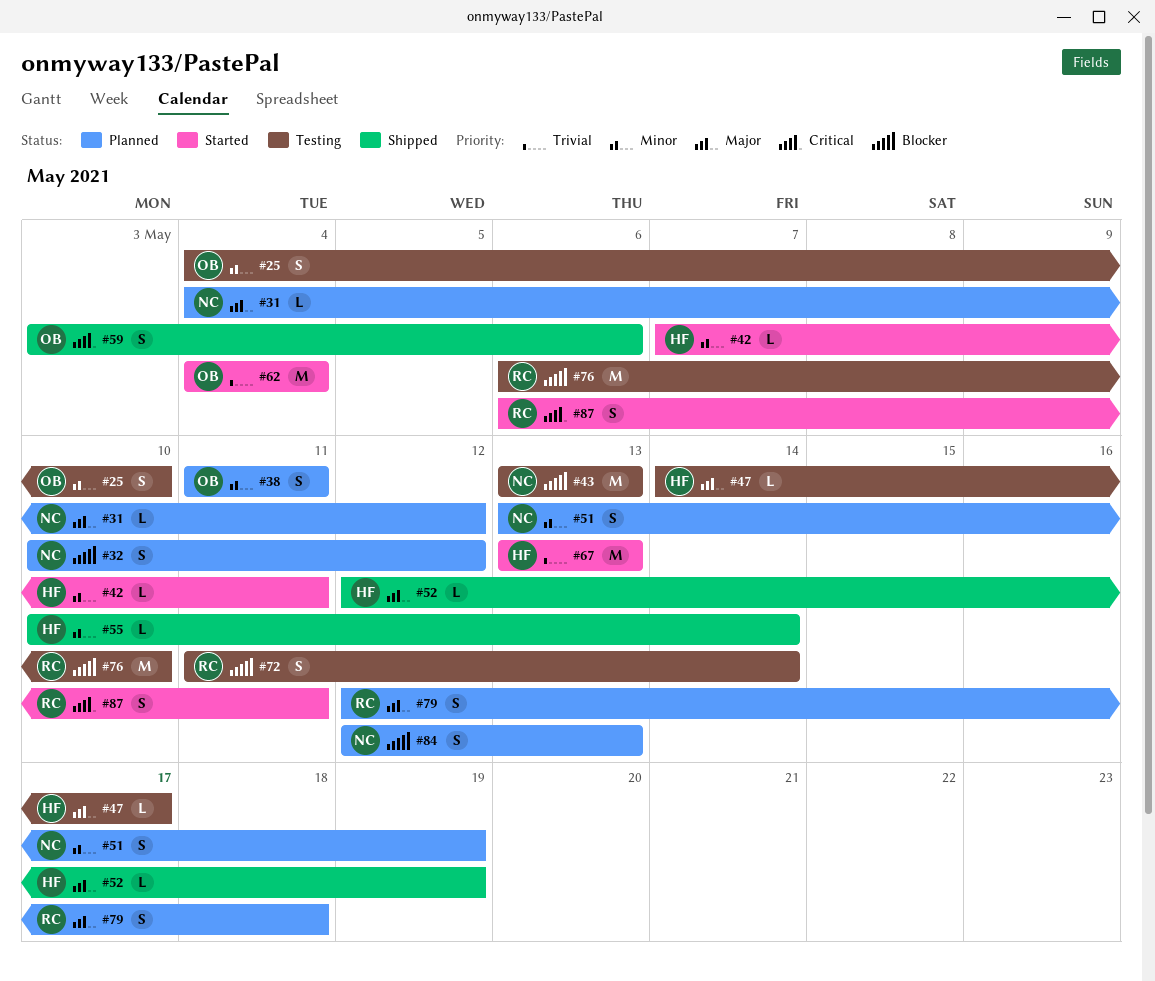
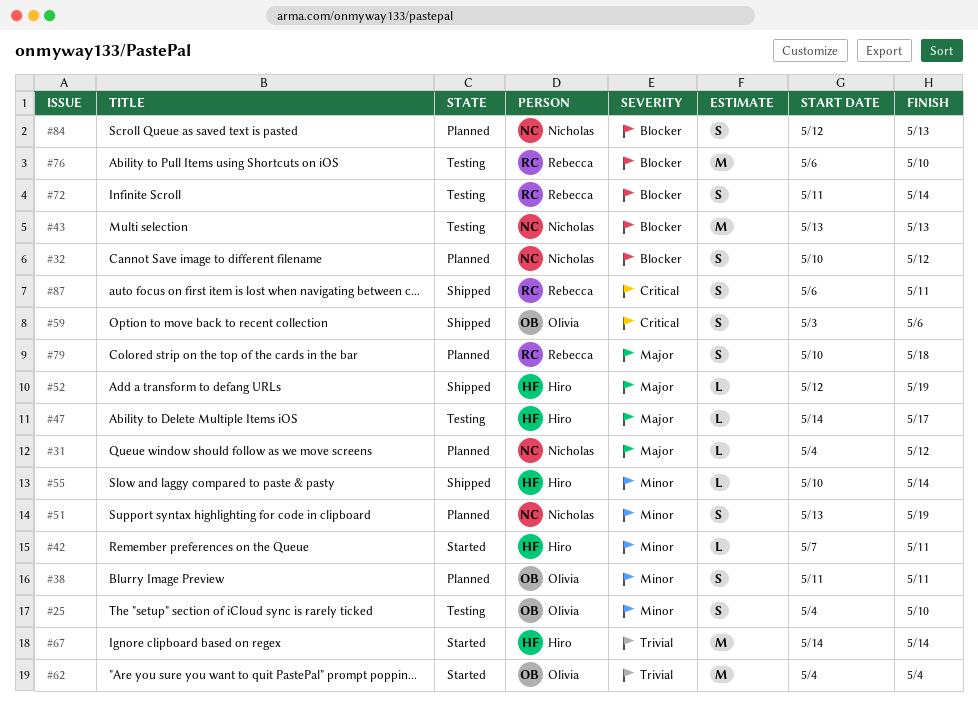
#67, start: May 13 -> May 14
#67, due: May 13 -> May 14
#79, start: May 12 -> May 10
#87, status: Started -> Shipped

